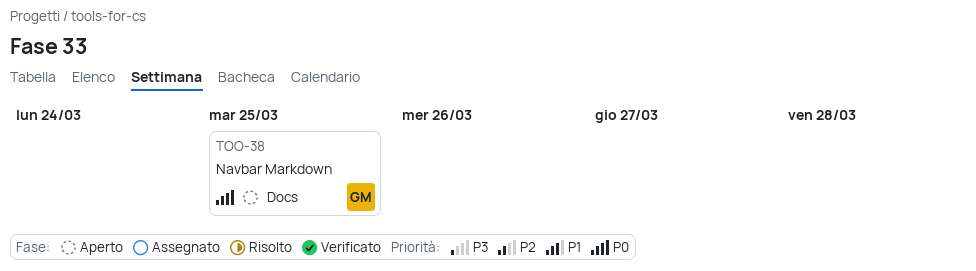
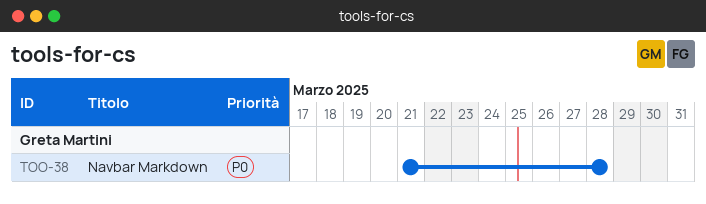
TOO-38, due: Mar 25 -> Mar 28

